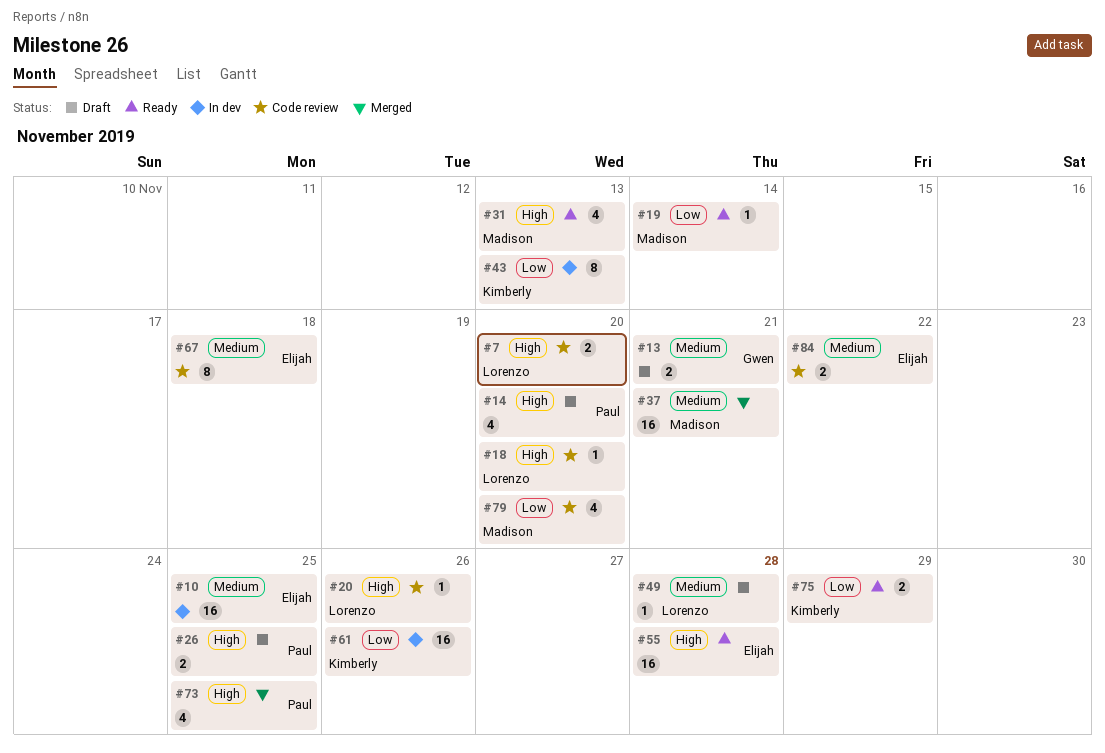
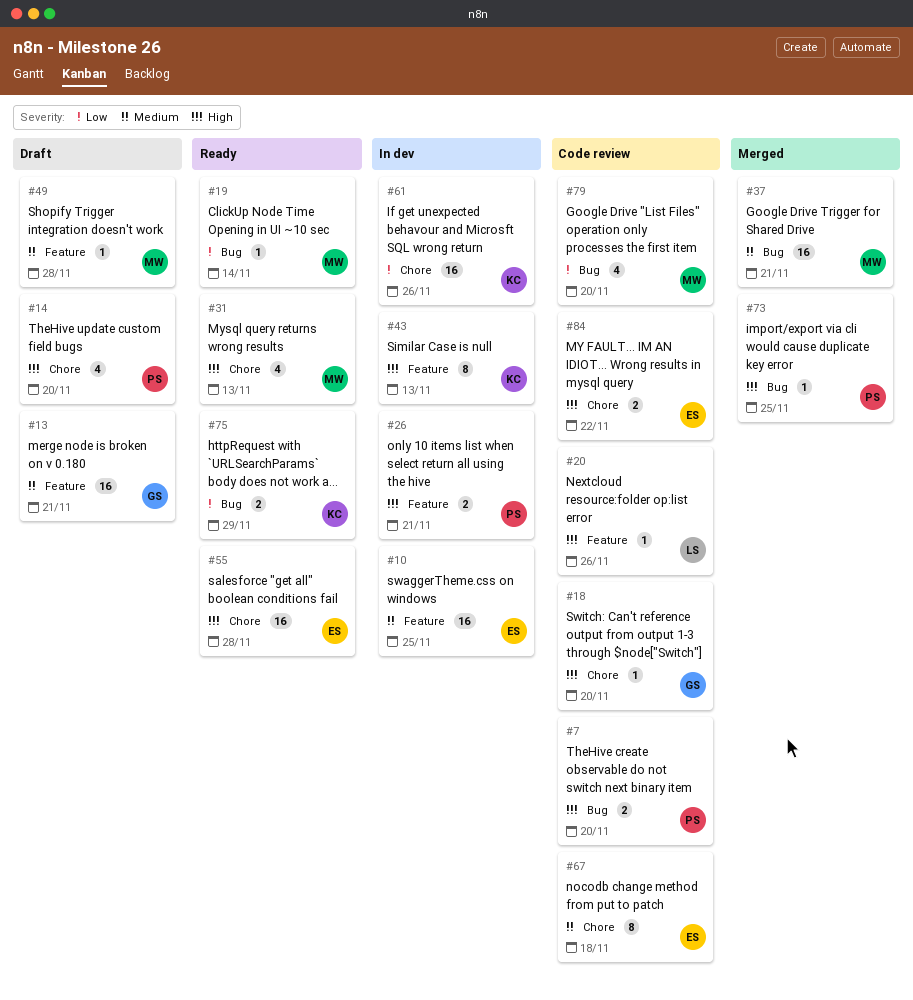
#7, owner: Lorenzo -> Paul
#13, estimate: 2 -> 16
#18, owner: Lorenzo -> Gwen
#26, status: Draft -> In dev
#26, due: Nov 25 -> Nov 21
#43, priority: Low -> High
#49, owner: Lorenzo -> Madison
#73, estimate: 4 -> 1
#84, priority: Medium -> High

